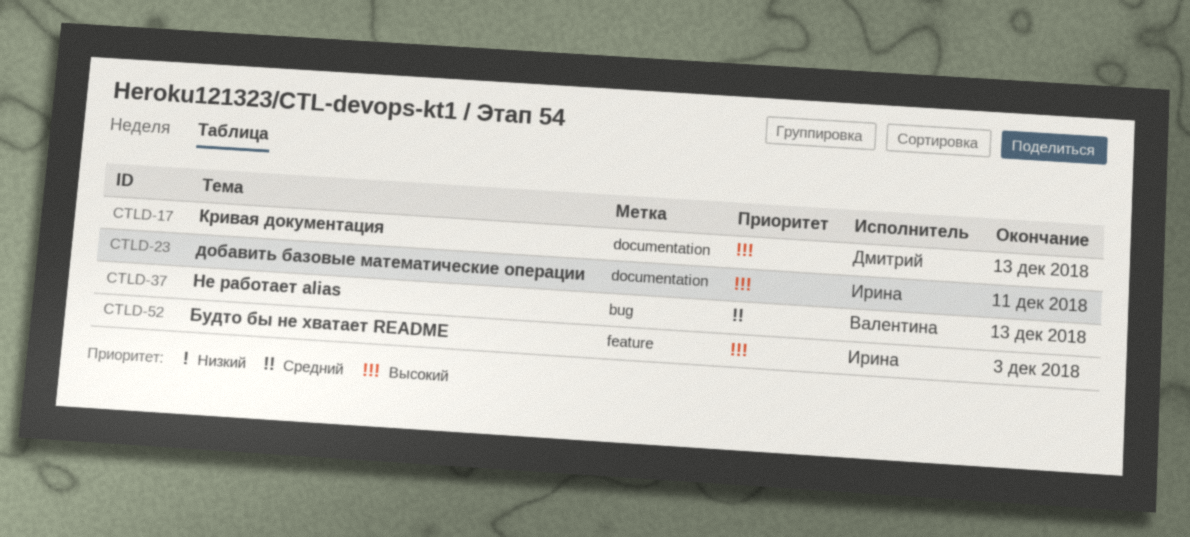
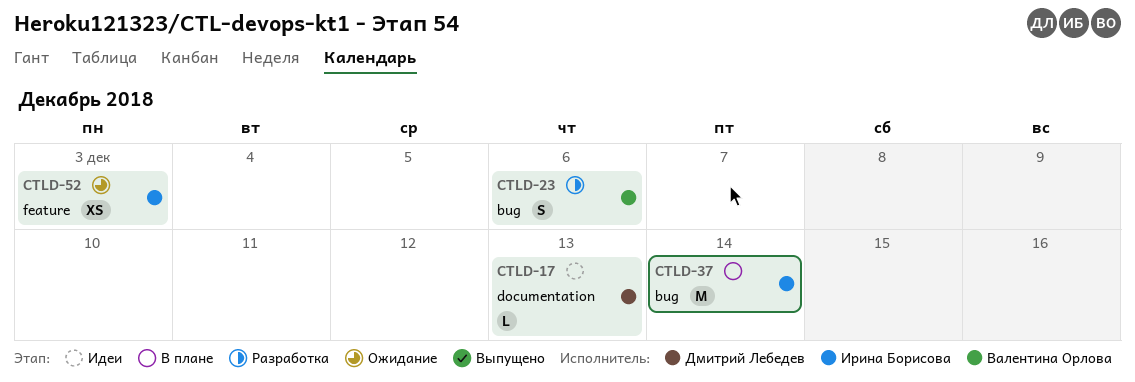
CTLD-23, owner: Ирина Борисова -> Валентина Орлова
CTLD-23, label: documentation -> bug
CTLD-23, due: Dec 11 -> Dec 6
CTLD-37, owner: Валентина Орлова -> Ирина Борисова
CTLD-37, due: Dec 13 -> Dec 14

